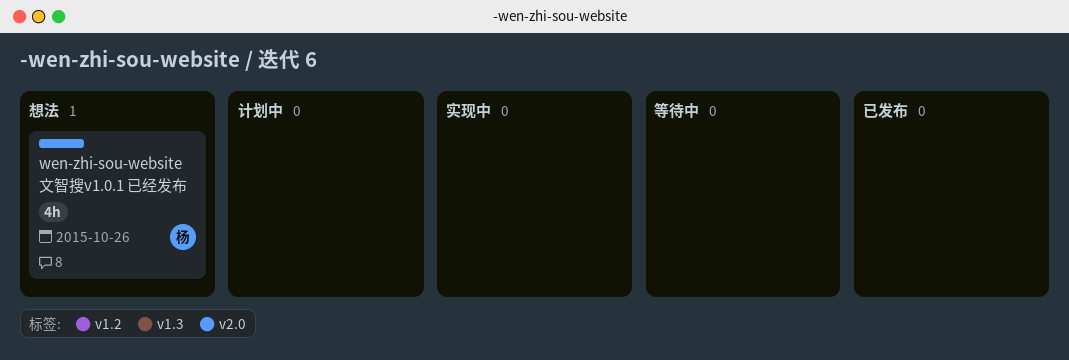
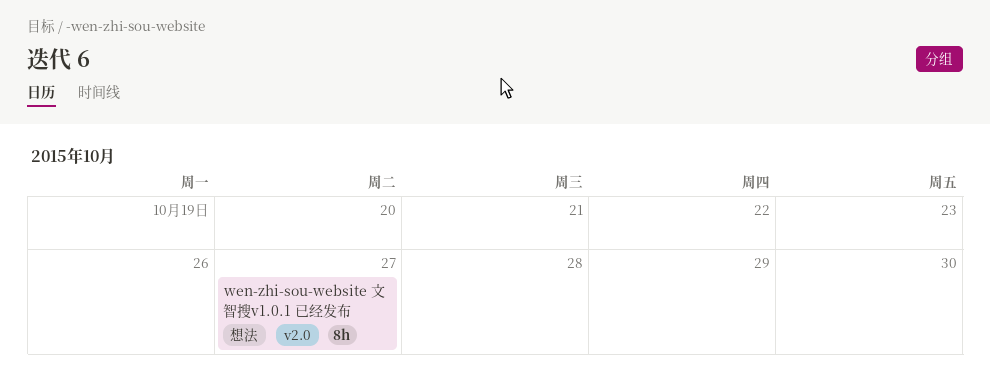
wen-zhi-sou-website 文智搜v1.0.1 已经发布, estimate: 4h -> 8h
wen-zhi-sou-website 文智搜v1.0.1 已经发布, due: Oct 26 -> Oct 27

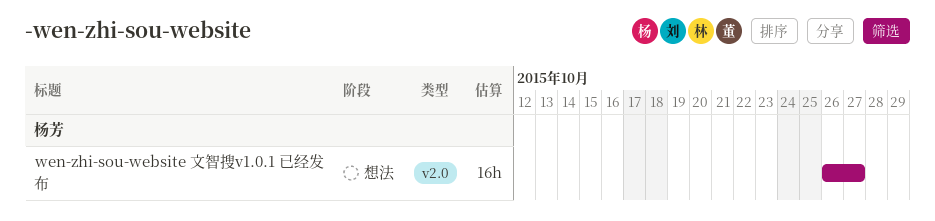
wen-zhi-sou-website 文智搜v1.0.1 已经发布, estimate: 8h -> 16h

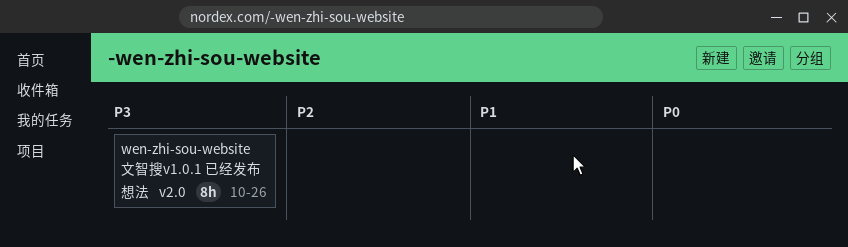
wen-zhi-sou-website 文智搜v1.0.1 已经发布, estimate: 16h -> 8h
wen-zhi-sou-website 文智搜v1.0.1 已经发布, due: Oct 27 -> Oct 26

